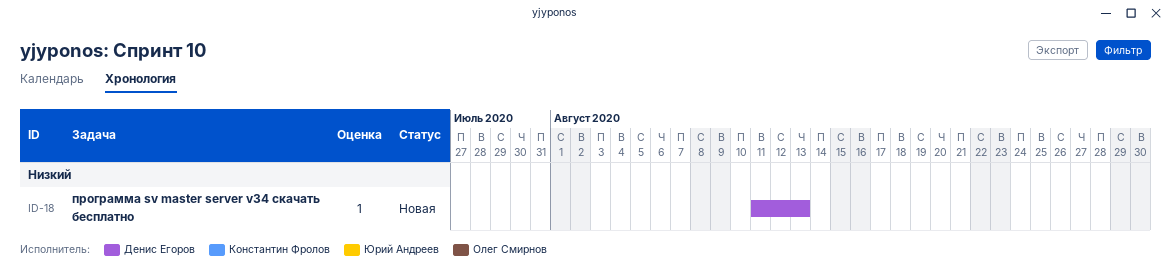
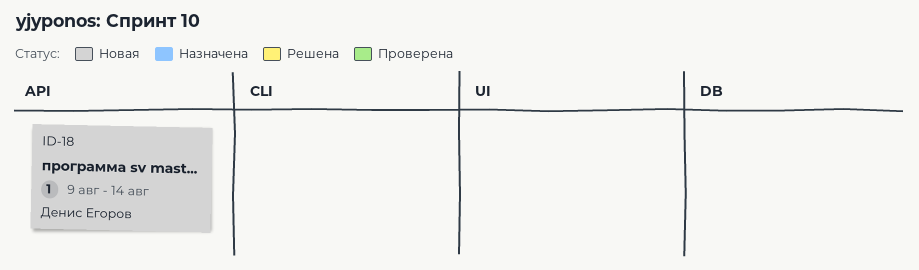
ID-18, start: Aug 11 -> Aug 9
ID-18, due: Aug 13 -> Aug 14

